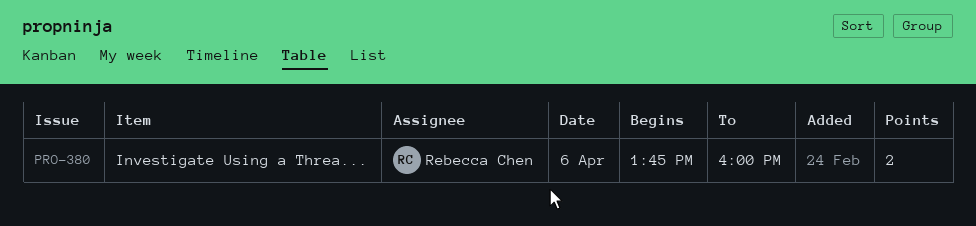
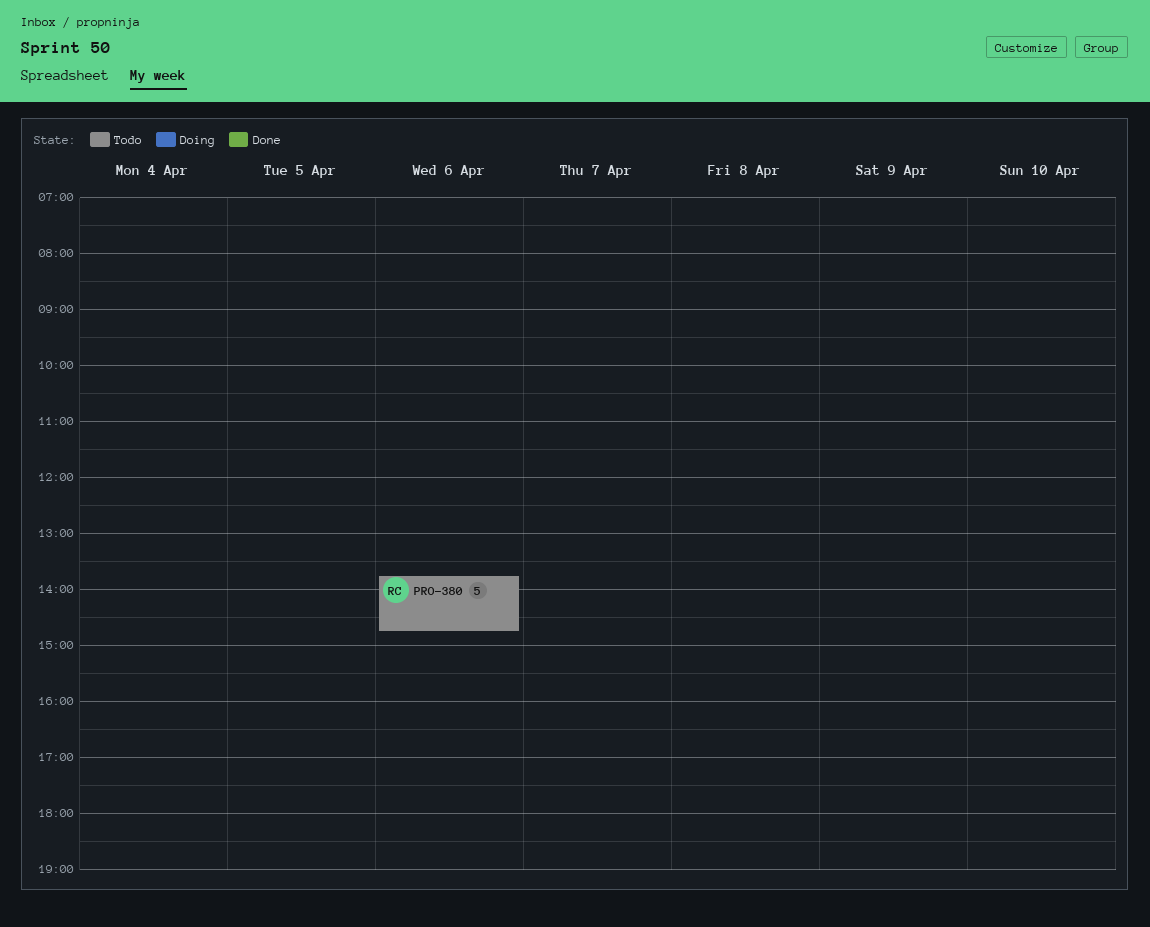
PRO-380, estimate: 2 -> 5
PRO-380, ends: 16:00 -> 14:45

